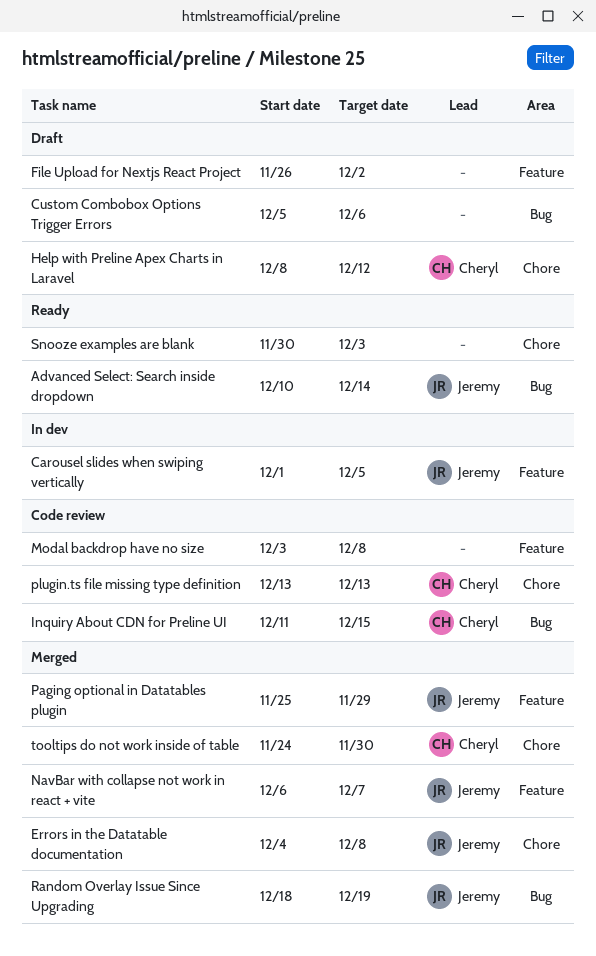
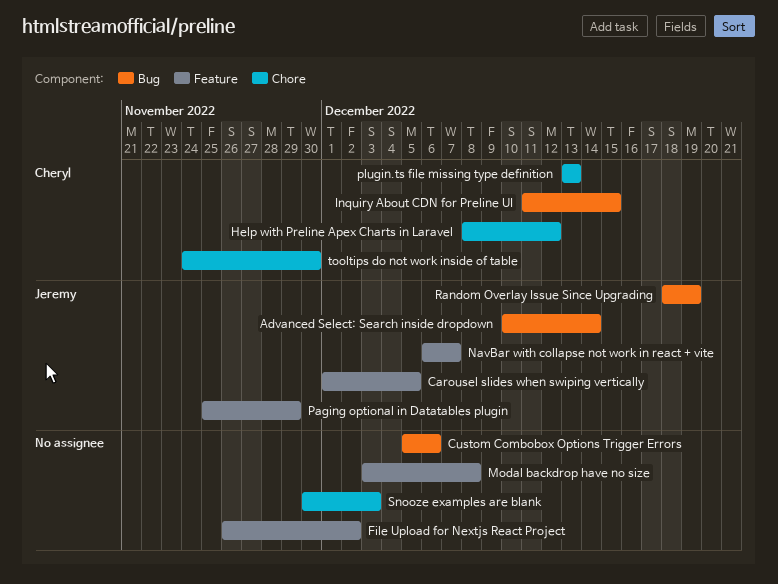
Errors in the Datatable documentation: present -> none

